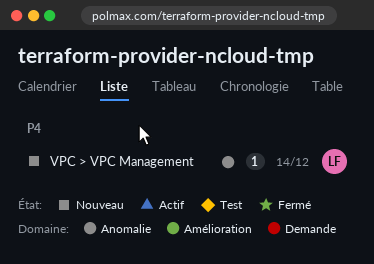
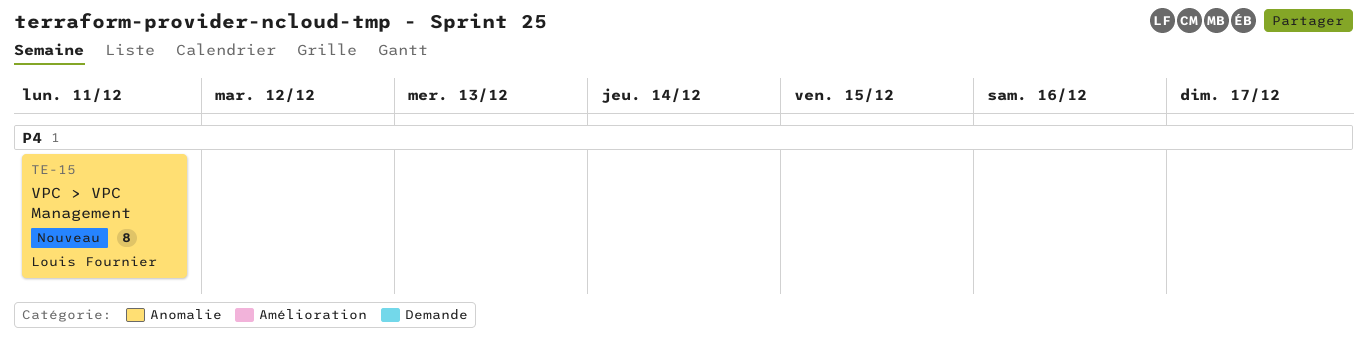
VPC > VPC Management, estimate: 1 -> 8
VPC > VPC Management, due: Dec 14 -> Dec 11

